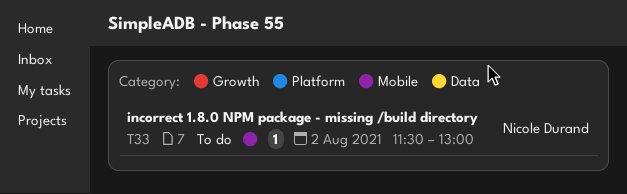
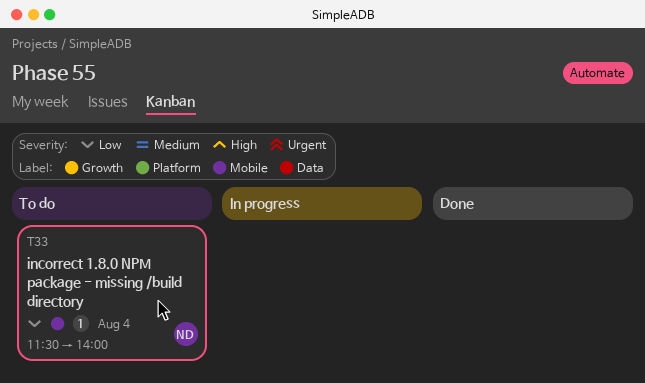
T33, day: Aug 2 -> Aug 4
T33, ends: 13:00 -> 14:00

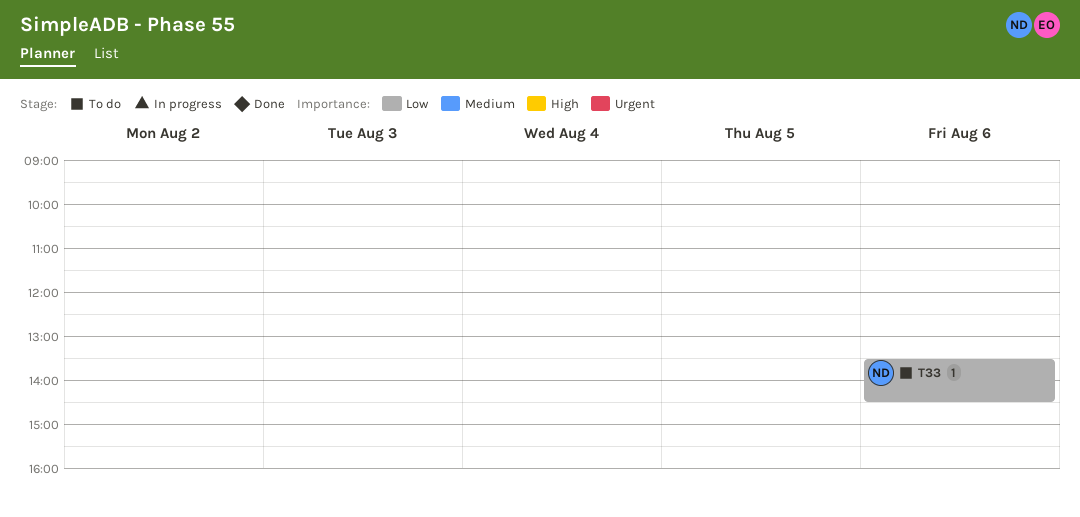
T33, day: Aug 4 -> Aug 6
T33, begins: 11:30 -> 13:30
T33, ends: 14:00 -> 14:30

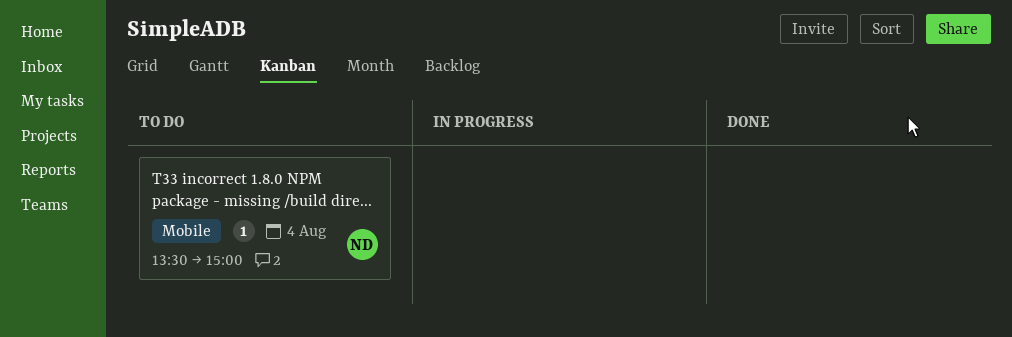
T33, day: Aug 6 -> Aug 4
T33, ends: 14:30 -> 15:00

